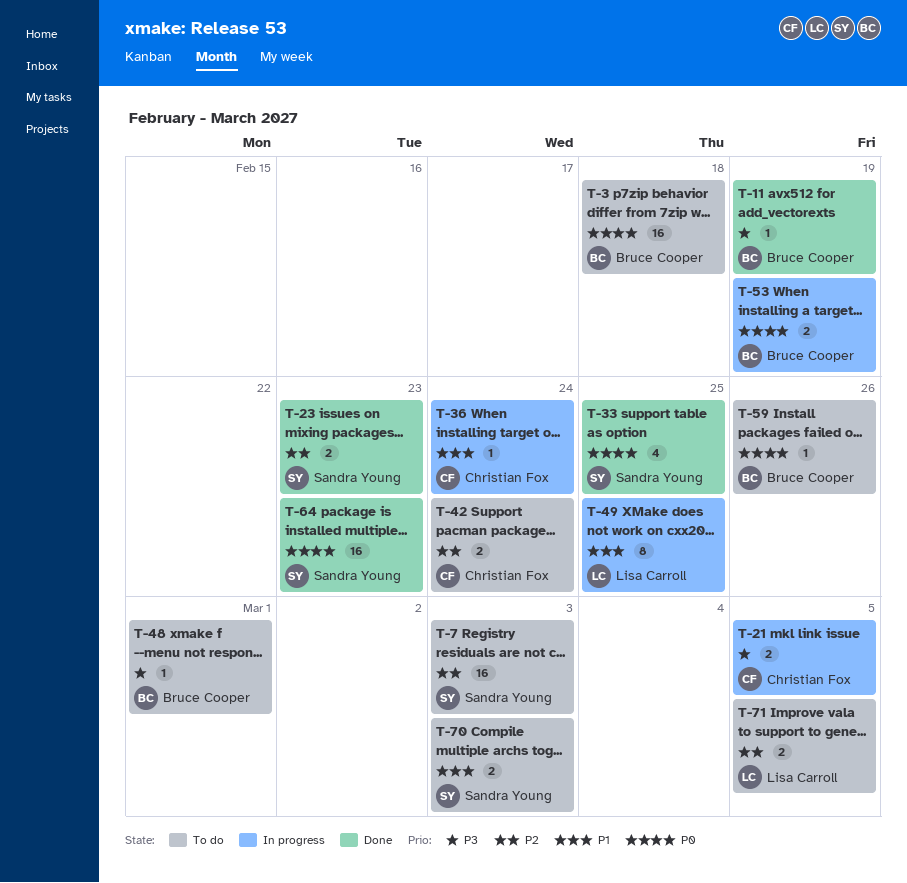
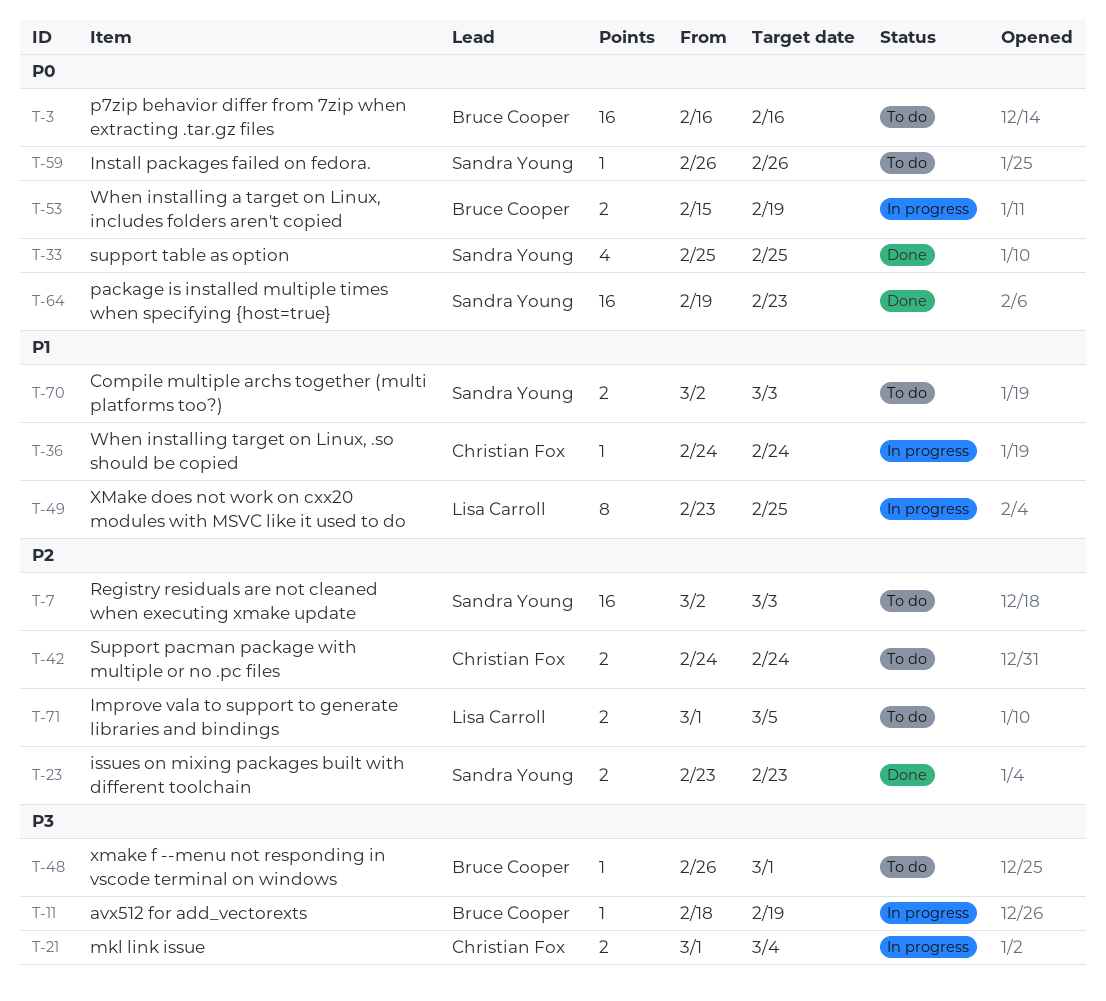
T-3, due: Feb 18 -> Feb 16
T-11, status: Done -> In progress
T-21, due: Mar 5 -> Mar 4
T-59, owner: Bruce Cooper -> Sandra Young

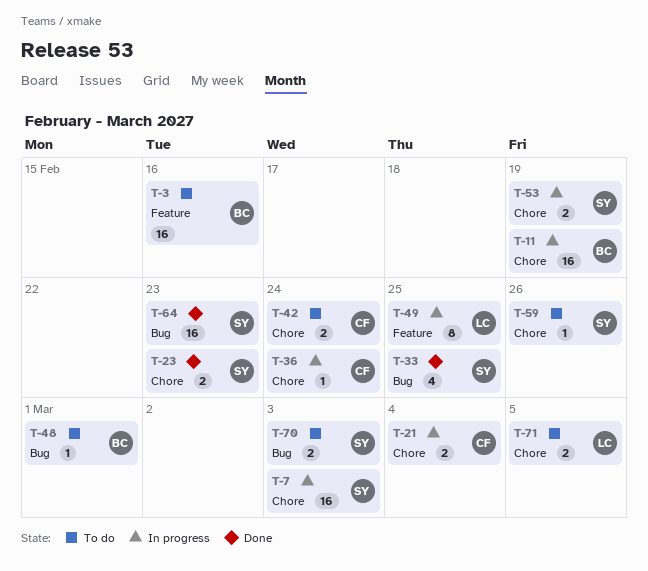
T-7, status: To do -> In progress
T-11, estimate: 1 -> 16
T-53, owner: Bruce Cooper -> Sandra Young

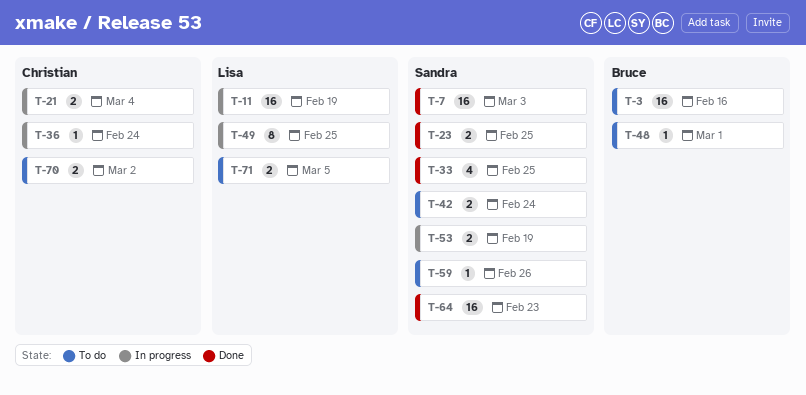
T-7, status: In progress -> Done
T-11, owner: Bruce -> Lisa
T-23, due: Feb 23 -> Feb 25
T-42, owner: Christian -> Sandra
T-70, owner: Sandra -> Christian
T-70, due: Mar 3 -> Mar 2

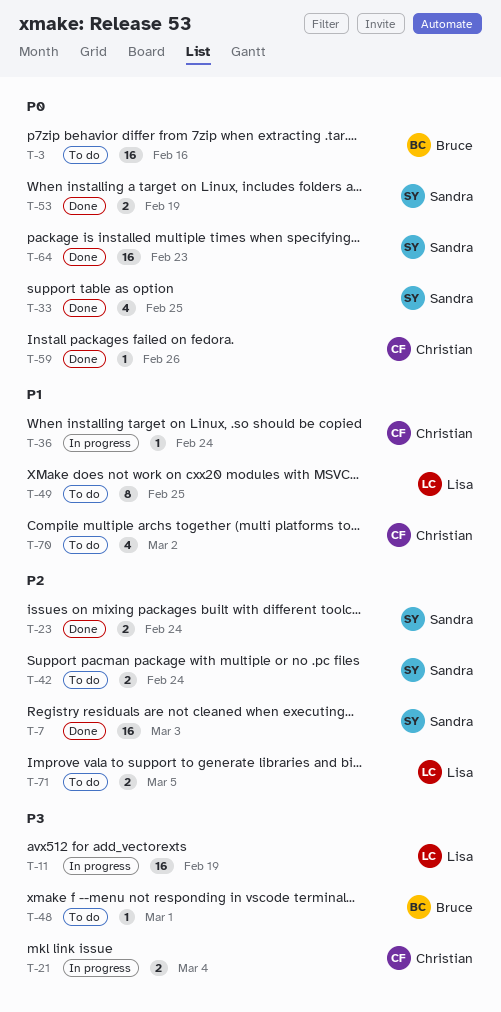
T-23, due: Feb 25 -> Feb 24
T-49, status: In progress -> To do
T-53, status: In progress -> Done
T-59, status: To do -> Done
T-59, owner: Sandra -> Christian
T-70, estimate: 2 -> 4

